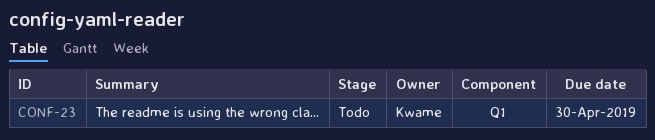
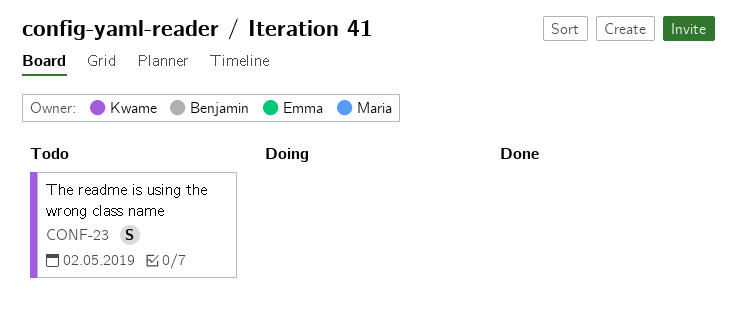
CONF-23, due: Apr 30 -> May 2

